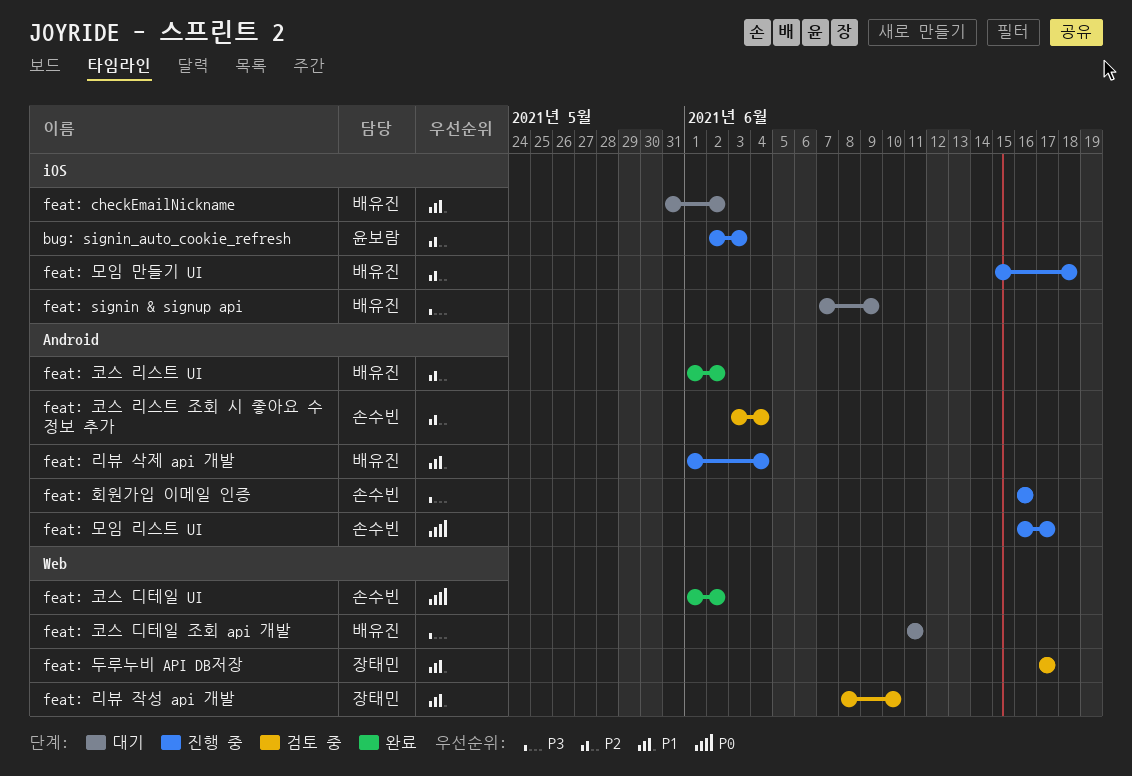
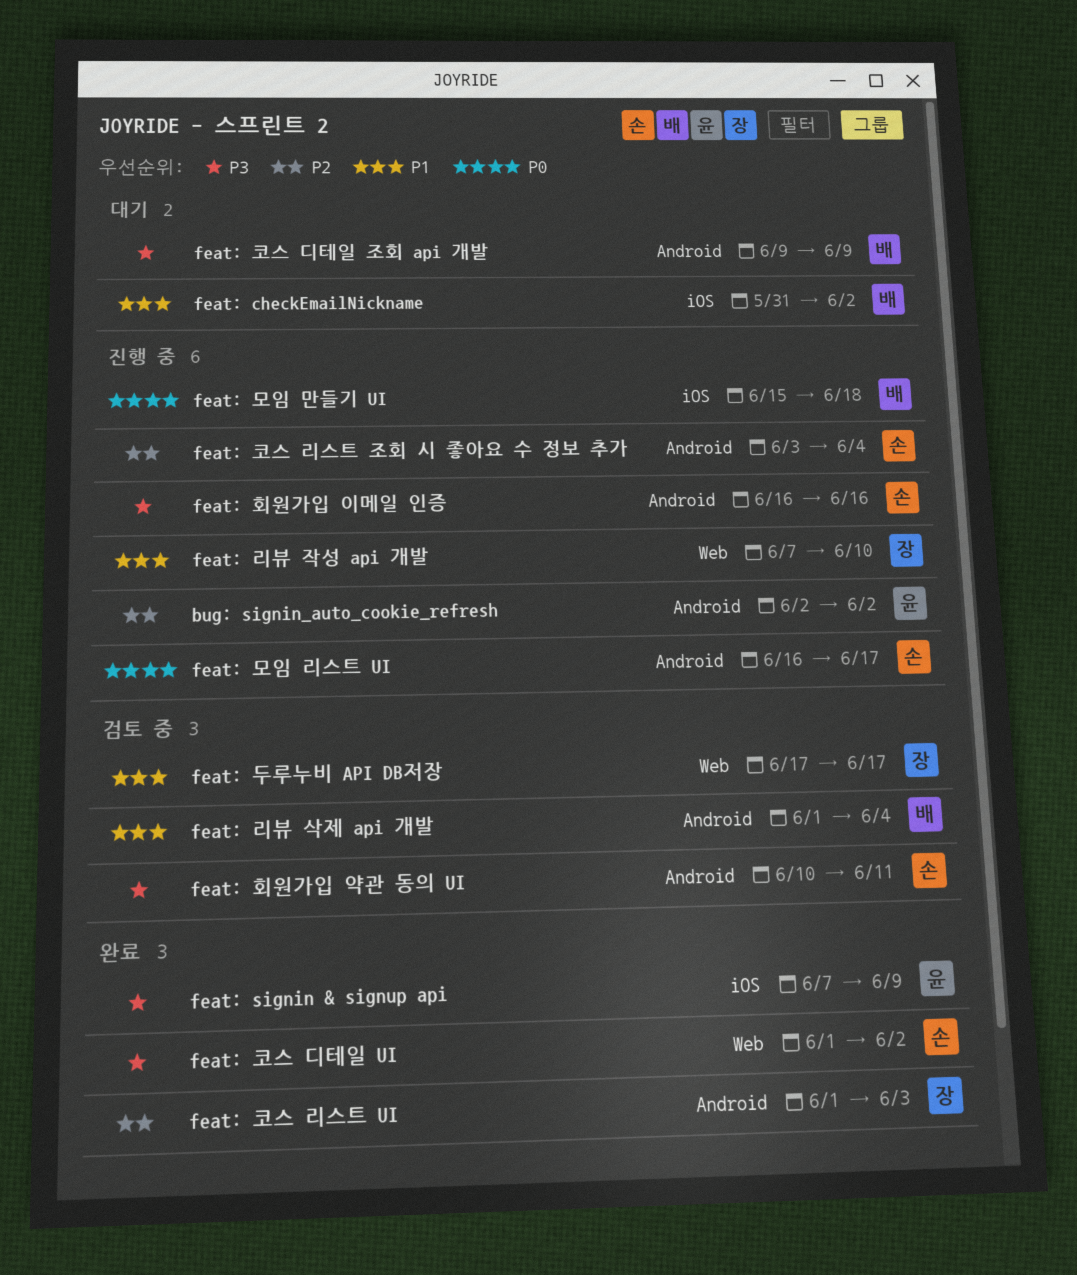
bug: signin_auto_cookie_refresh, label: iOS -> Android
bug: signin_auto_cookie_refresh, due: Jun 3 -> Jun 2
feat: signin & signup api, status: 대기 -> 완료
feat: signin & signup api, owner: 배유진 -> 윤보람
feat: 리뷰 삭제 api 개발, status: 진행 중 -> 검토 중
feat: 리뷰 작성 api 개발, status: 검토 중 -> 진행 중
feat: 리뷰 작성 api 개발, start: Jun 8 -> Jun 7
feat: 모임 만들기 UI, priority: P2 -> P0
feat: 코스 디테일 UI, priority: P0 -> P3
feat: 코스 디테일 조회 api 개발, label: Web -> Android
feat: 코스 디테일 조회 api 개발, start: Jun 11 -> Jun 9
feat: 코스 디테일 조회 api 개발, due: Jun 11 -> Jun 9
feat: 코스 리스트 UI, owner: 배유진 -> 장태민
feat: 코스 리스트 UI, due: Jun 2 -> Jun 3
feat: 코스 리스트 조회 시 좋아요 수 정보 추가, status: 검토 중 -> 진행 중
feat: 회원가입 약관 동의 UI: none -> present

